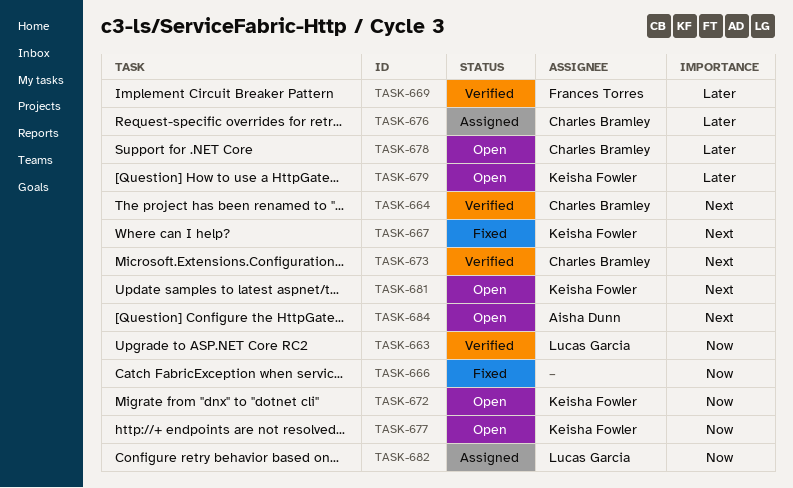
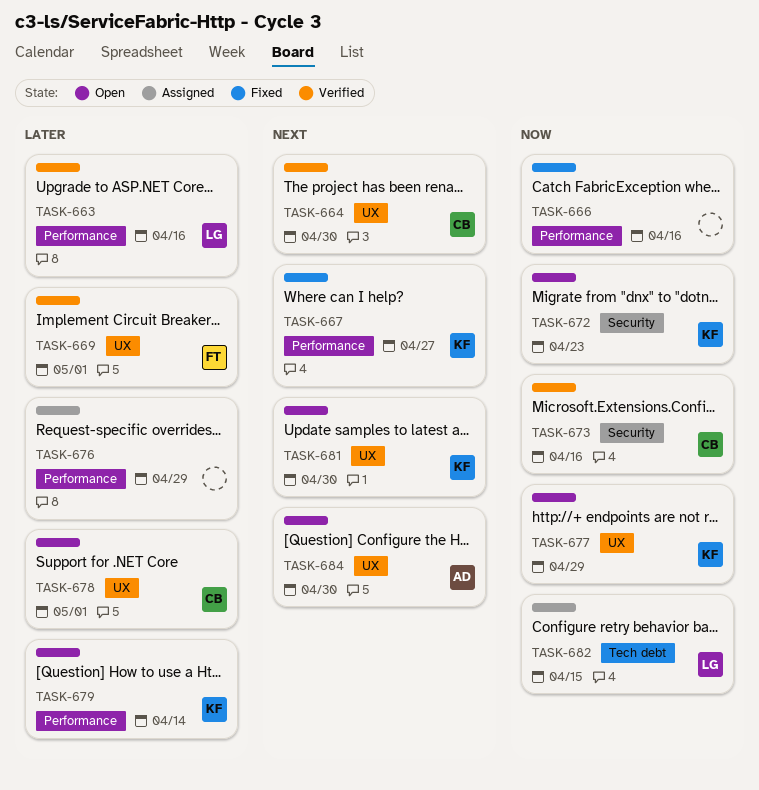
TASK-663, priority: Now -> Later
TASK-673, priority: Next -> Now
TASK-676, owner: Charles Bramley -> none

